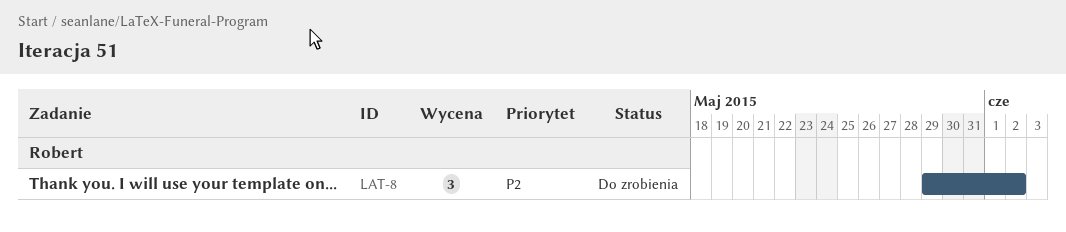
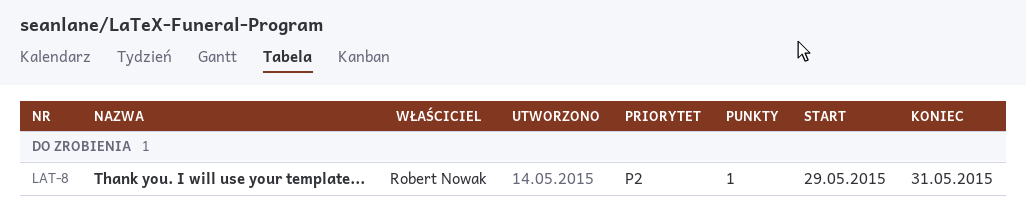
LAT-8, estimate: 3 -> 1
LAT-8, due: Jun 2 -> May 31

